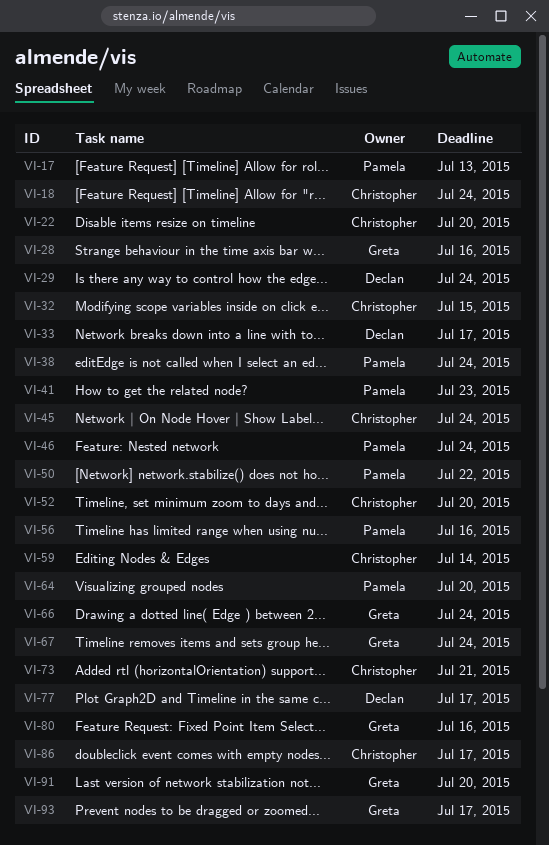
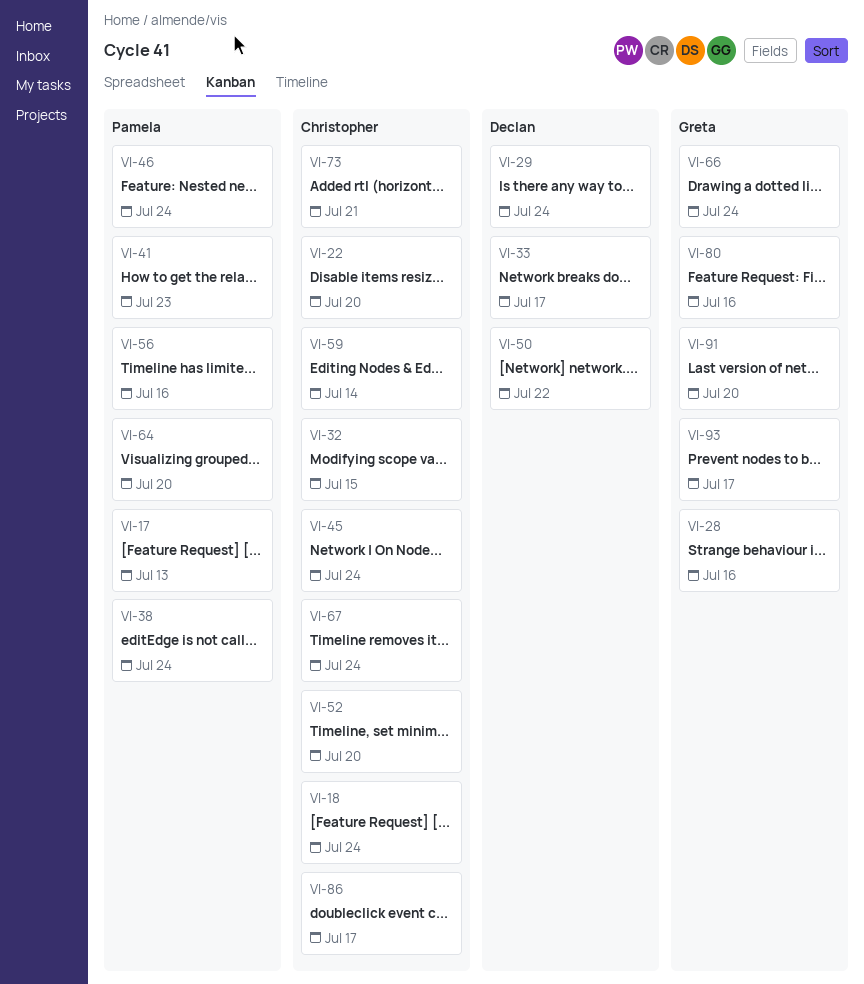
VI-50, owner: Pamela -> Declan
VI-67, owner: Greta -> Christopher
VI-77: present -> none

